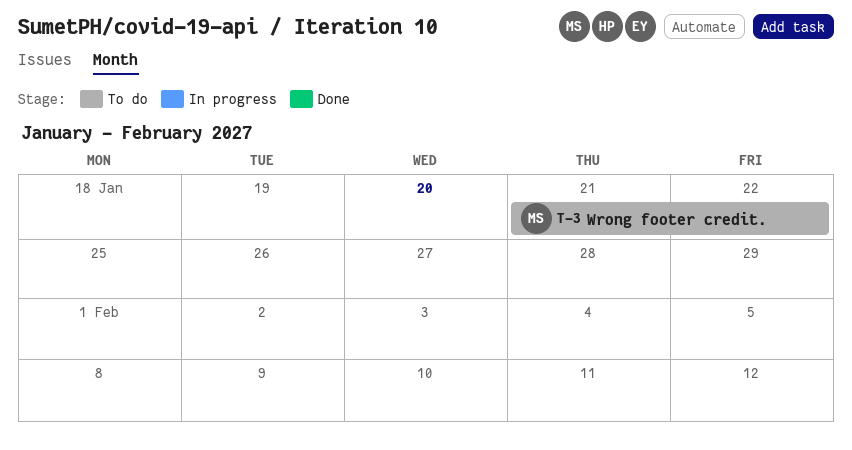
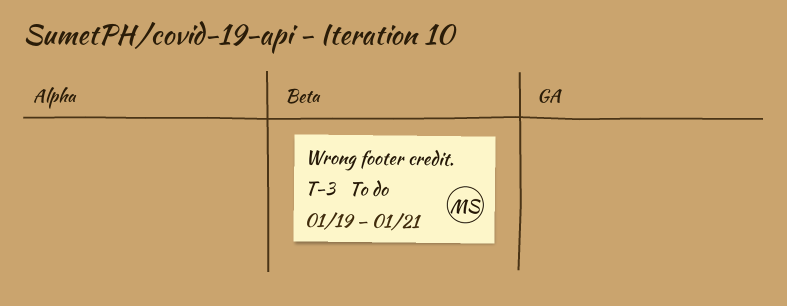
T-3, start: Jan 21 -> Jan 19
T-3, due: Jan 22 -> Jan 21

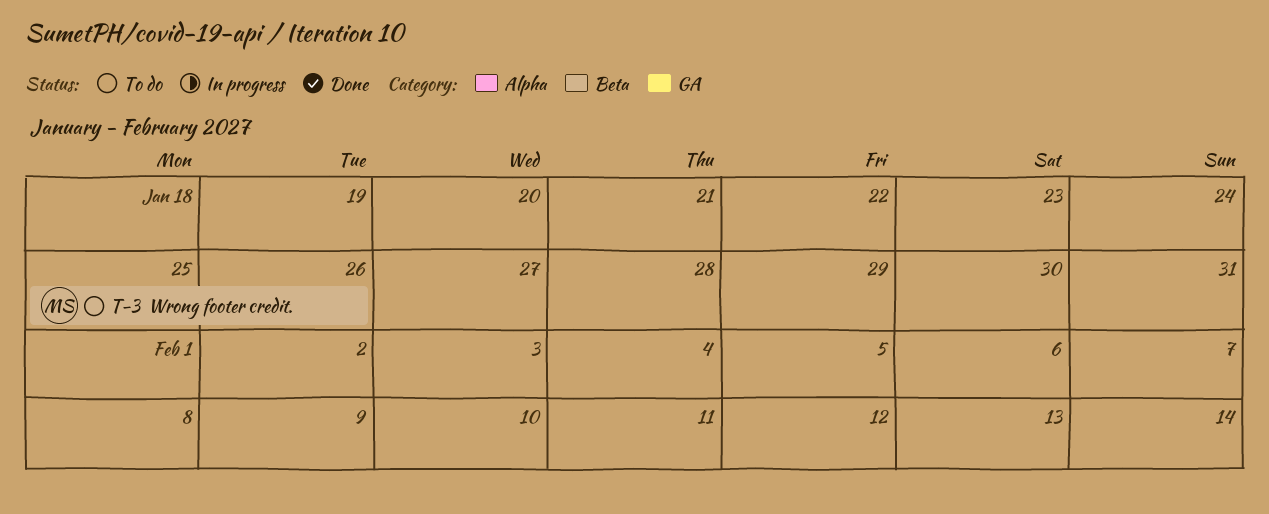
T-3, start: Jan 19 -> Jan 25
T-3, due: Jan 21 -> Jan 26

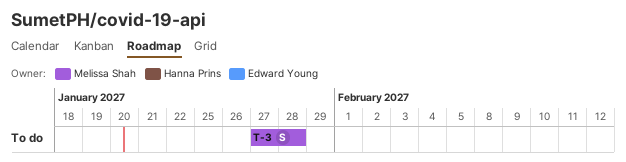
T-3, start: Jan 25 -> Jan 27
T-3, due: Jan 26 -> Jan 28

